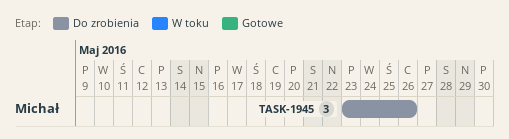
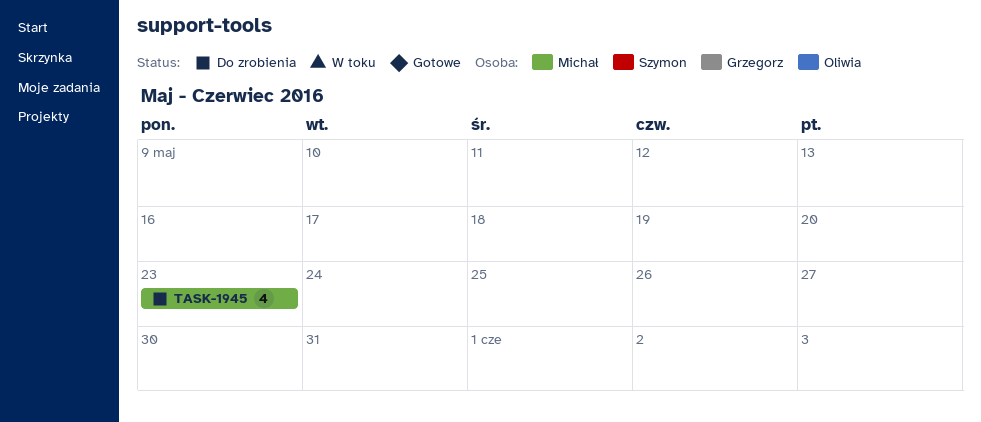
TASK-1945, estimate: 3 -> 4
TASK-1945, due: May 26 -> May 23

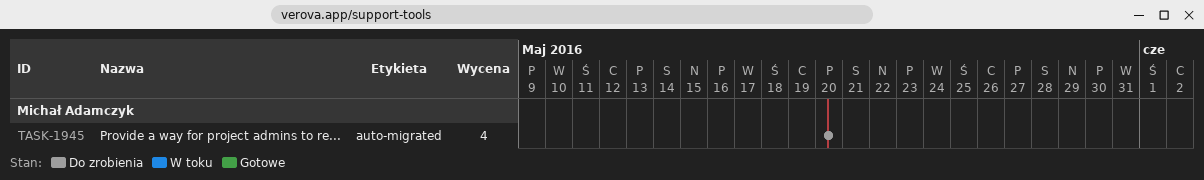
TASK-1945, start: May 23 -> May 20
TASK-1945, due: May 23 -> May 20

